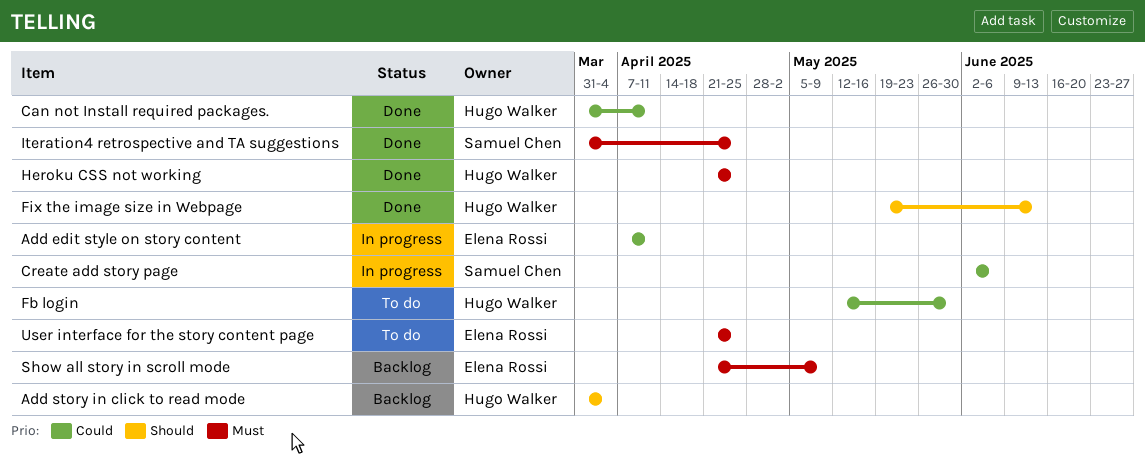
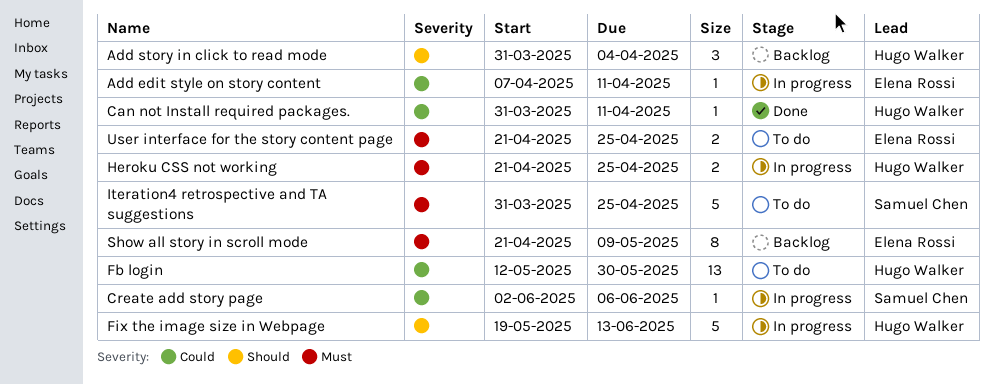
Fix the image size in Webpage, status: Done -> In progress
Heroku CSS not working, status: Done -> In progress
Iteration4 retrospective and TA suggestions, status: Done -> To do

